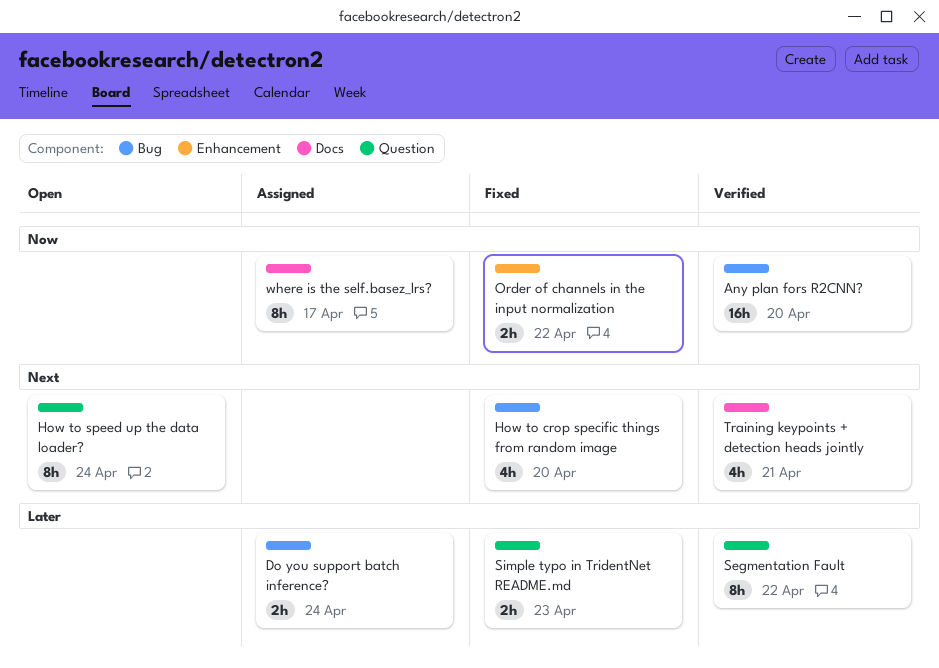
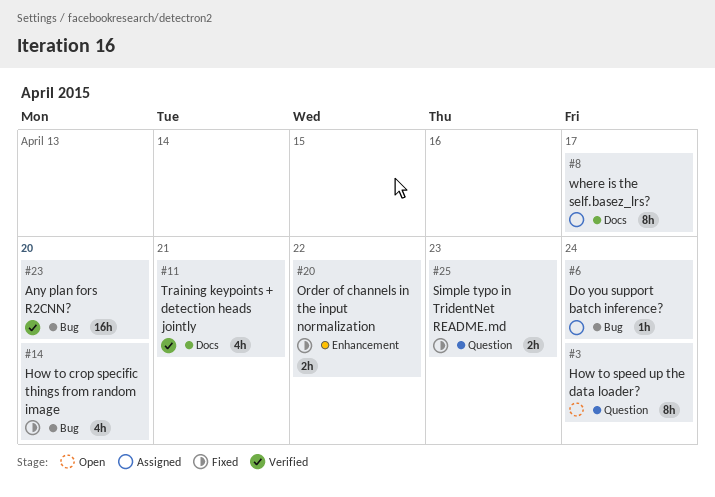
Do you support batch inference?, estimate: 2h -> 1h
Segmentation Fault: present -> none

